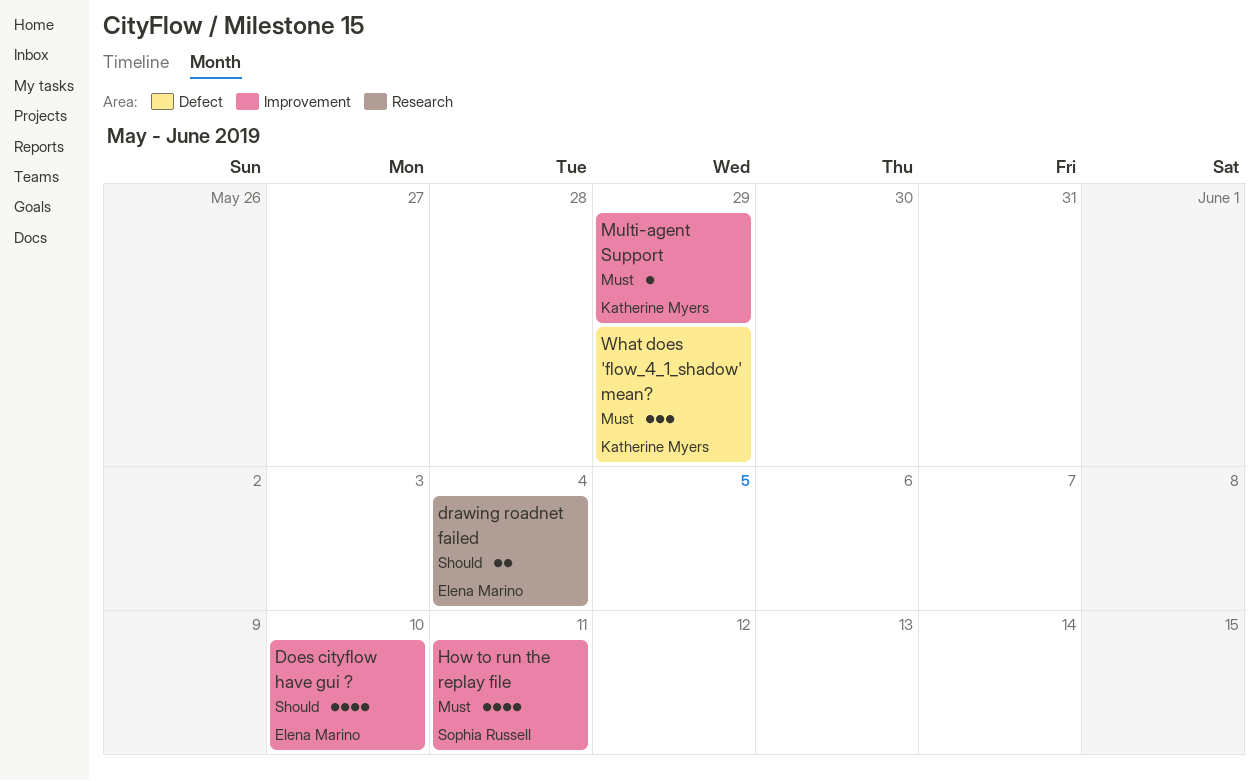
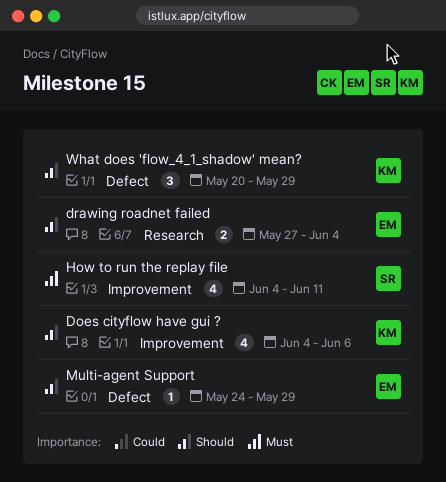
Does cityflow have gui ?, owner: Elena Marino -> Katherine Myers
Does cityflow have gui ?, due: Jun 10 -> Jun 6
Multi-agent Support, owner: Katherine Myers -> Elena Marino
Multi-agent Support, priority: Must -> Should
Multi-agent Support, label: Improvement -> Defect
What does 'flow_4_1_shadow' mean?, priority: Must -> Should

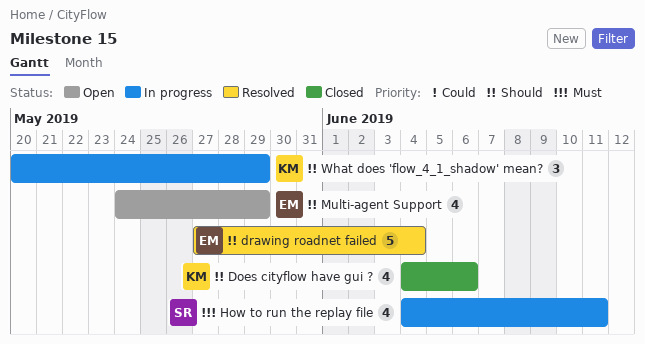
drawing roadnet failed, estimate: 2 -> 5
Multi-agent Support, estimate: 1 -> 4

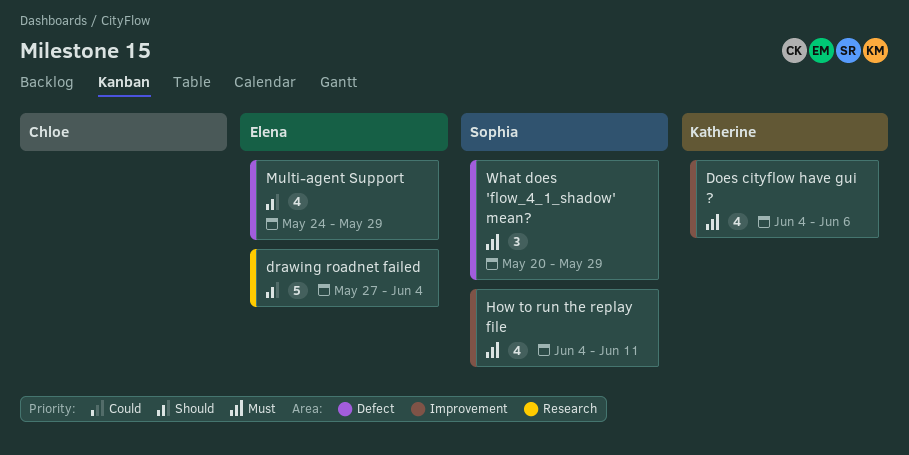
Does cityflow have gui ?, priority: Should -> Must
What does 'flow_4_1_shadow' mean?, owner: Katherine -> Sophia
What does 'flow_4_1_shadow' mean?, priority: Should -> Must

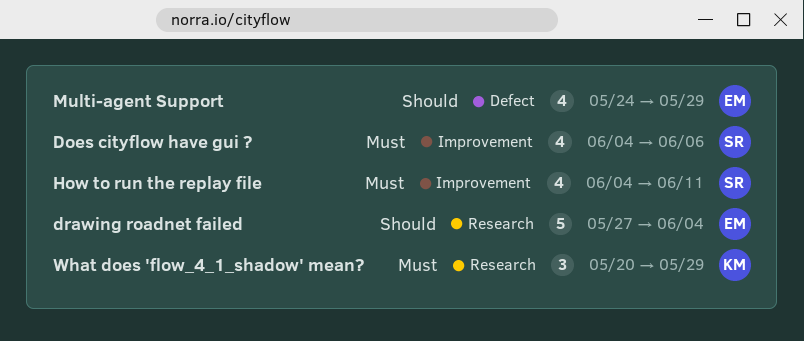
Does cityflow have gui ?, owner: Katherine -> Sophia
What does 'flow_4_1_shadow' mean?, owner: Sophia -> Katherine
What does 'flow_4_1_shadow' mean?, label: Defect -> Research

